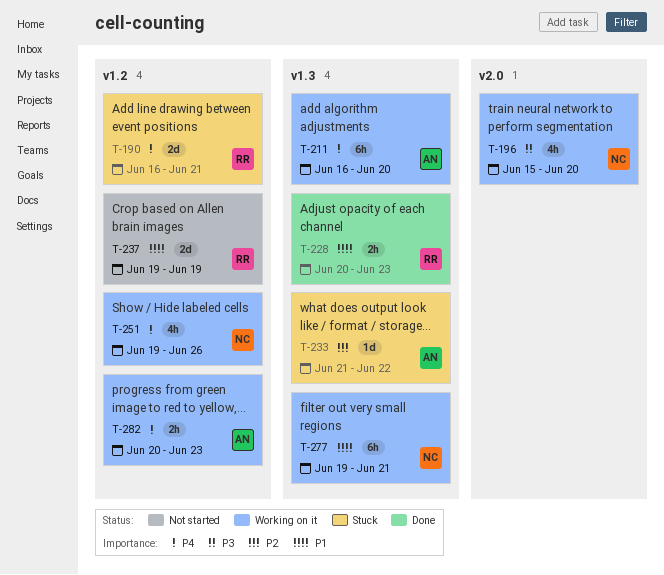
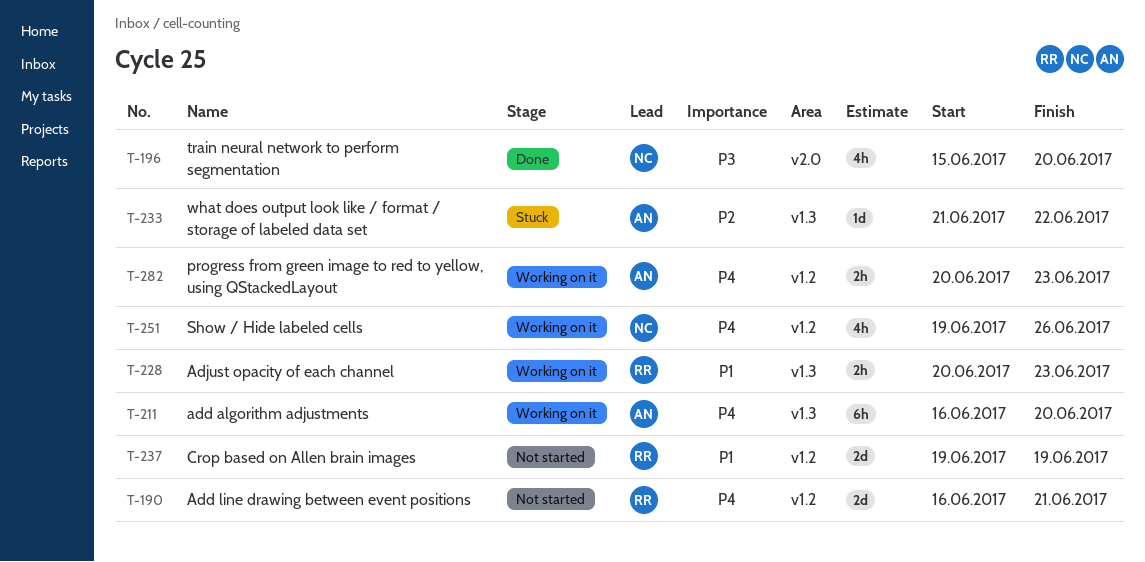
T-190, status: Stuck -> Not started
T-196, status: Working on it -> Done
T-228, status: Done -> Working on it
T-277: present -> none

